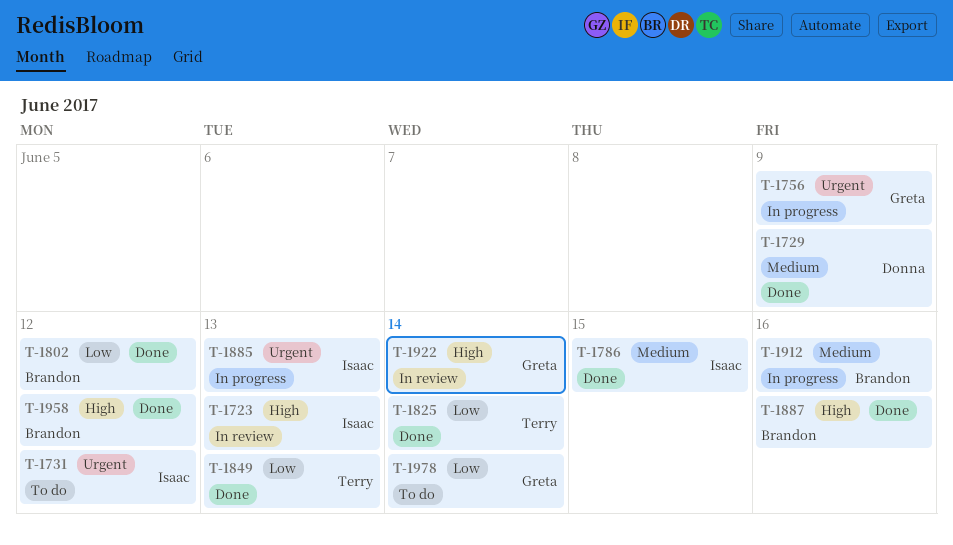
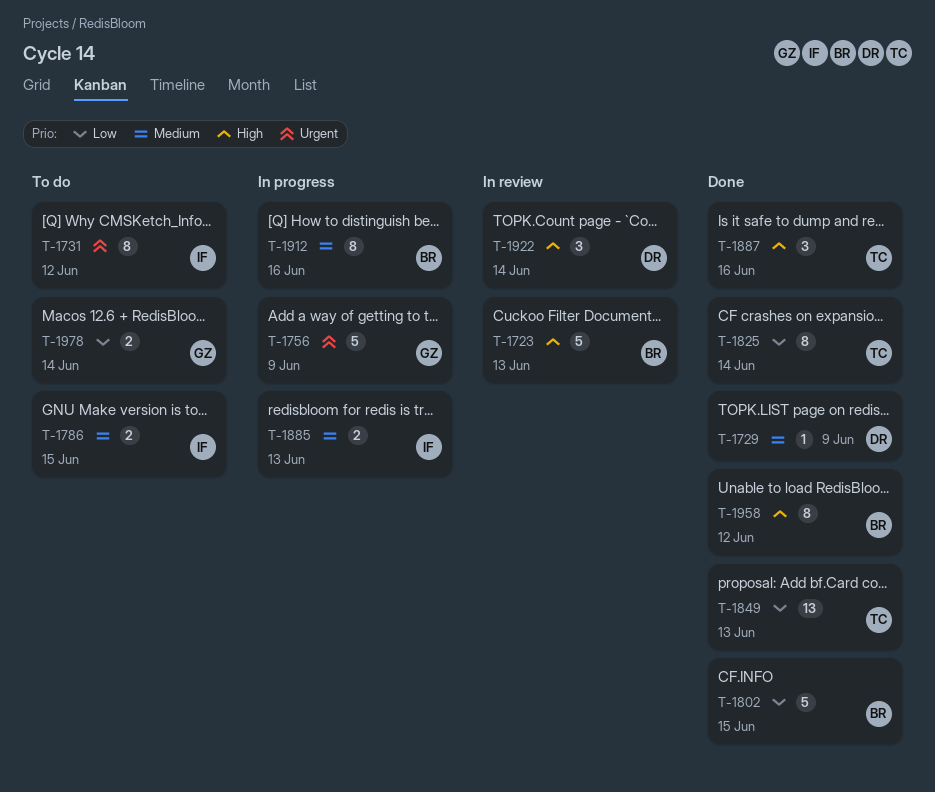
T-1723, owner: Isaac -> Brandon
T-1786, status: Done -> To do
T-1802, due: Jun 12 -> Jun 15
T-1885, priority: Urgent -> Medium
T-1887, owner: Brandon -> Terry
T-1922, owner: Greta -> Donna

